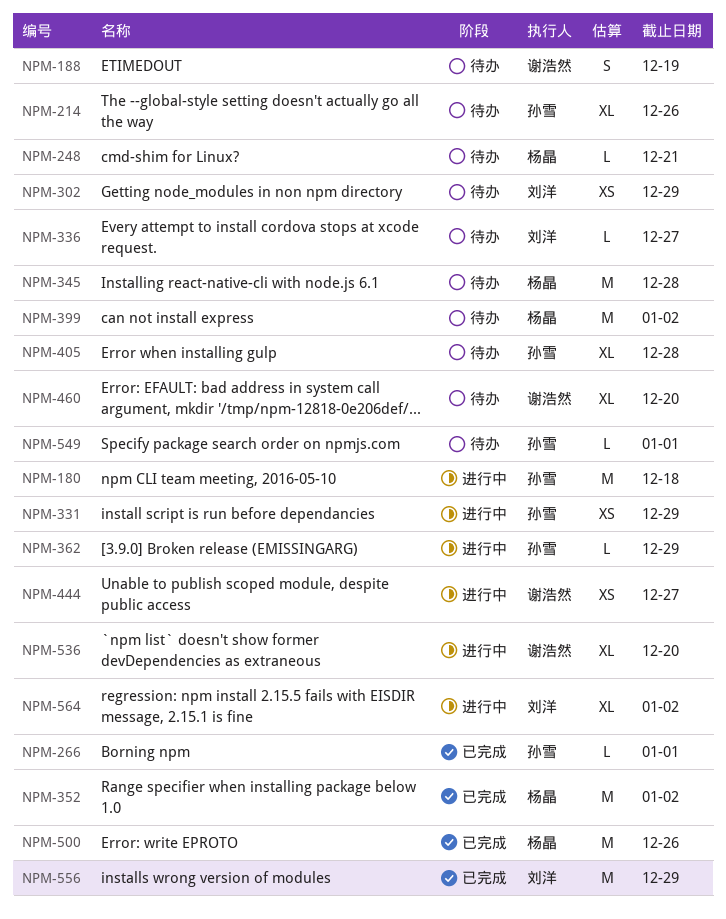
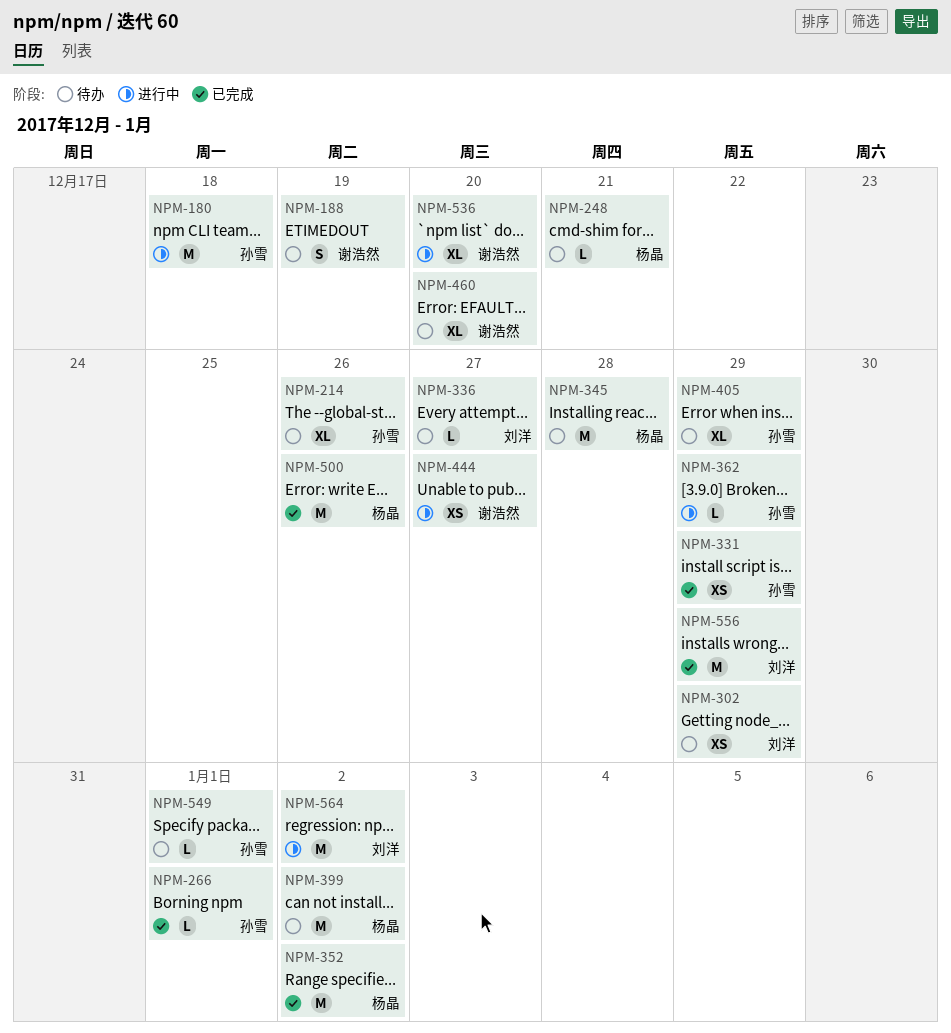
NPM-331, status: 进行中 -> 已完成
NPM-405, due: Dec 28 -> Dec 29
NPM-564, estimate: XL -> M

